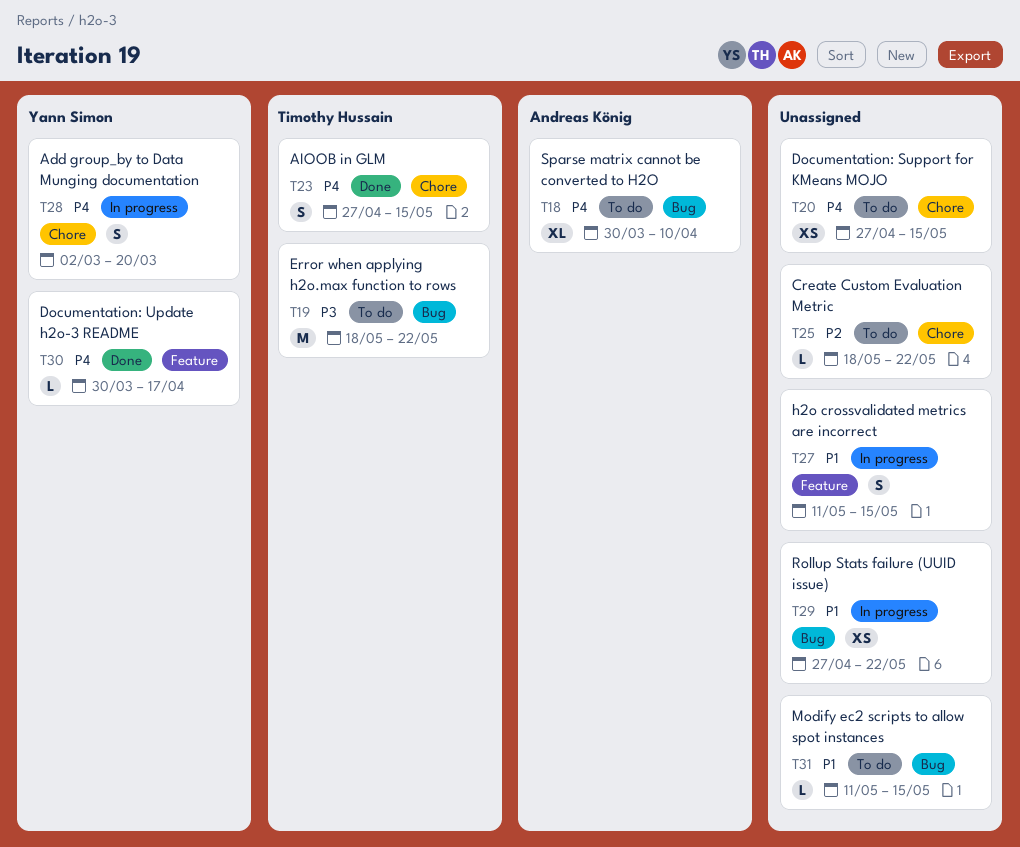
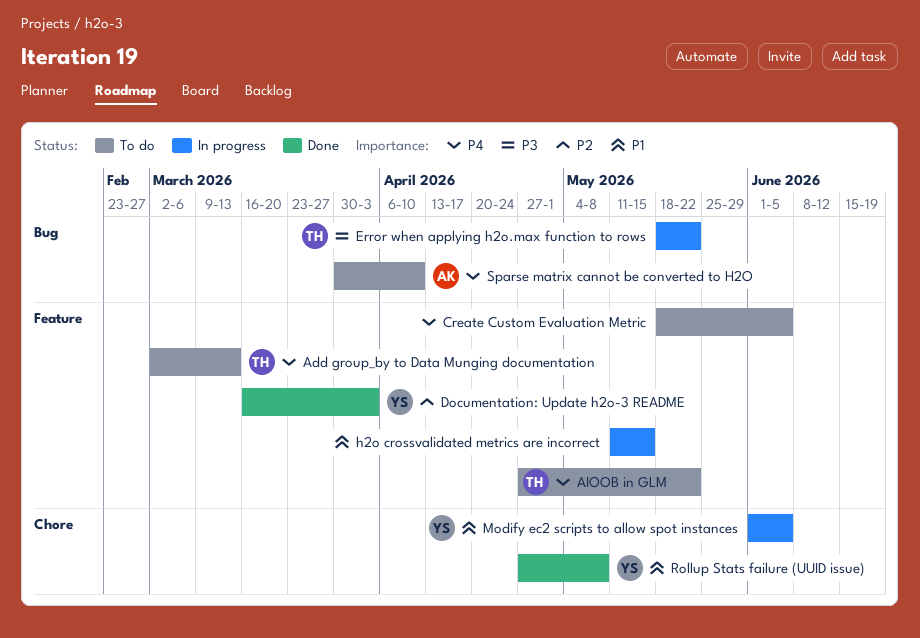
Add group_by to Data Munging documentation, status: In progress -> To do
Add group_by to Data Munging documentation, owner: Yann Simon -> Timothy Hussain
Add group_by to Data Munging documentation, label: Chore -> Feature
Add group_by to Data Munging documentation, due: Mar 20 -> Mar 13
AIOOB in GLM, status: Done -> To do
AIOOB in GLM, label: Chore -> Feature
AIOOB in GLM, due: May 15 -> May 22
Create Custom Evaluation Metric, priority: P2 -> P4
Create Custom Evaluation Metric, label: Chore -> Feature
Create Custom Evaluation Metric, due: May 22 -> Jun 5
Documentation: Support for KMeans MOJO: present -> none
Documentation: Update h2o-3 README, priority: P4 -> P2
Documentation: Update h2o-3 README, start: Mar 30 -> Mar 16
Documentation: Update h2o-3 README, due: Apr 17 -> Apr 3
Error when applying h2o.max function to rows, status: To do -> In progress
Modify ec2 scripts to allow spot instances, status: To do -> In progress
Modify ec2 scripts to allow spot instances, owner: none -> Yann Simon
Modify ec2 scripts to allow spot instances, label: Bug -> Chore
Modify ec2 scripts to allow spot instances, start: May 11 -> Jun 1
Modify ec2 scripts to allow spot instances, due: May 15 -> Jun 5
Rollup Stats failure (UUID issue), status: In progress -> Done
Rollup Stats failure (UUID issue), owner: none -> Yann Simon
Rollup Stats failure (UUID issue), label: Bug -> Chore
Rollup Stats failure (UUID issue), due: May 22 -> May 8

